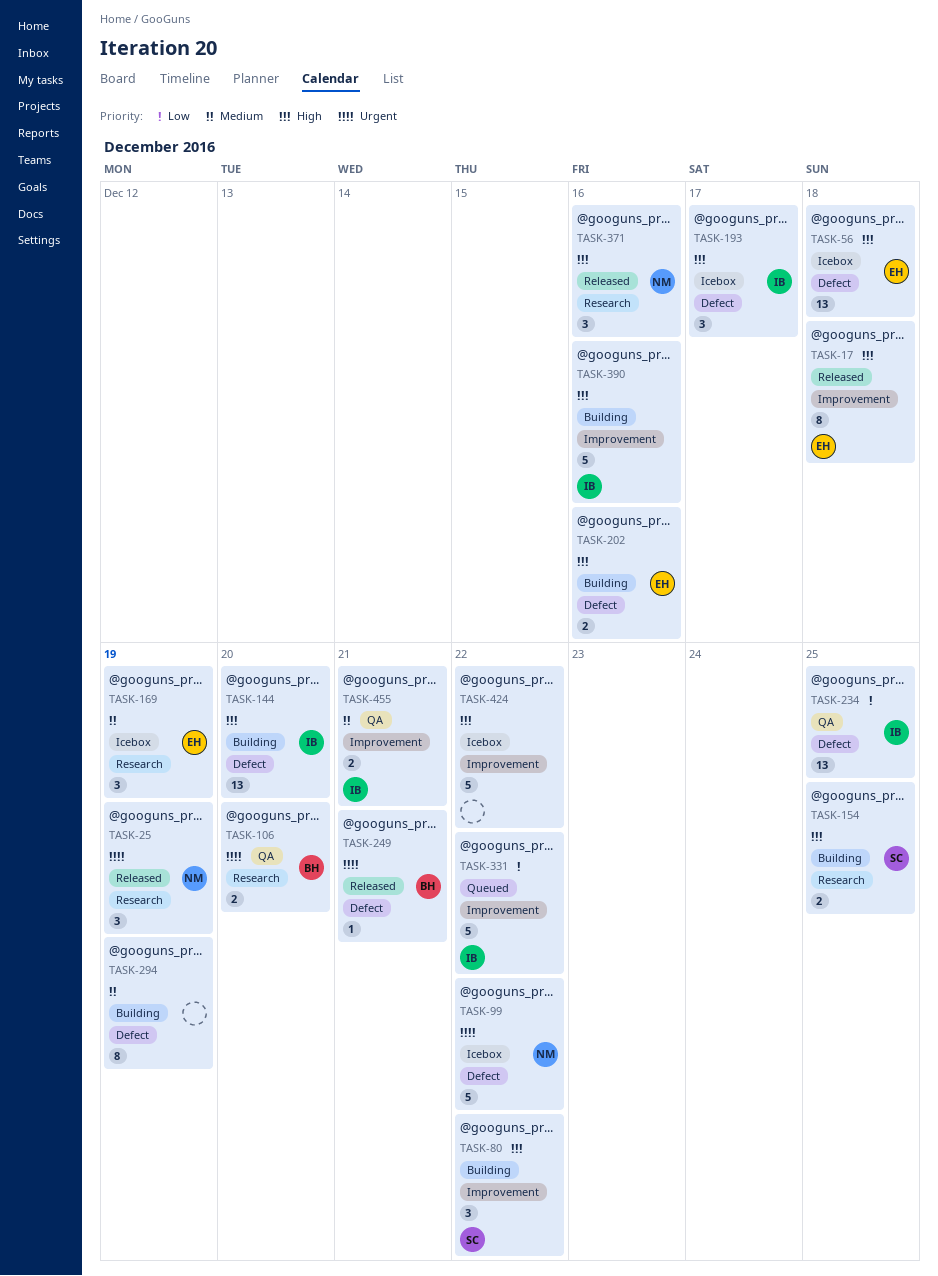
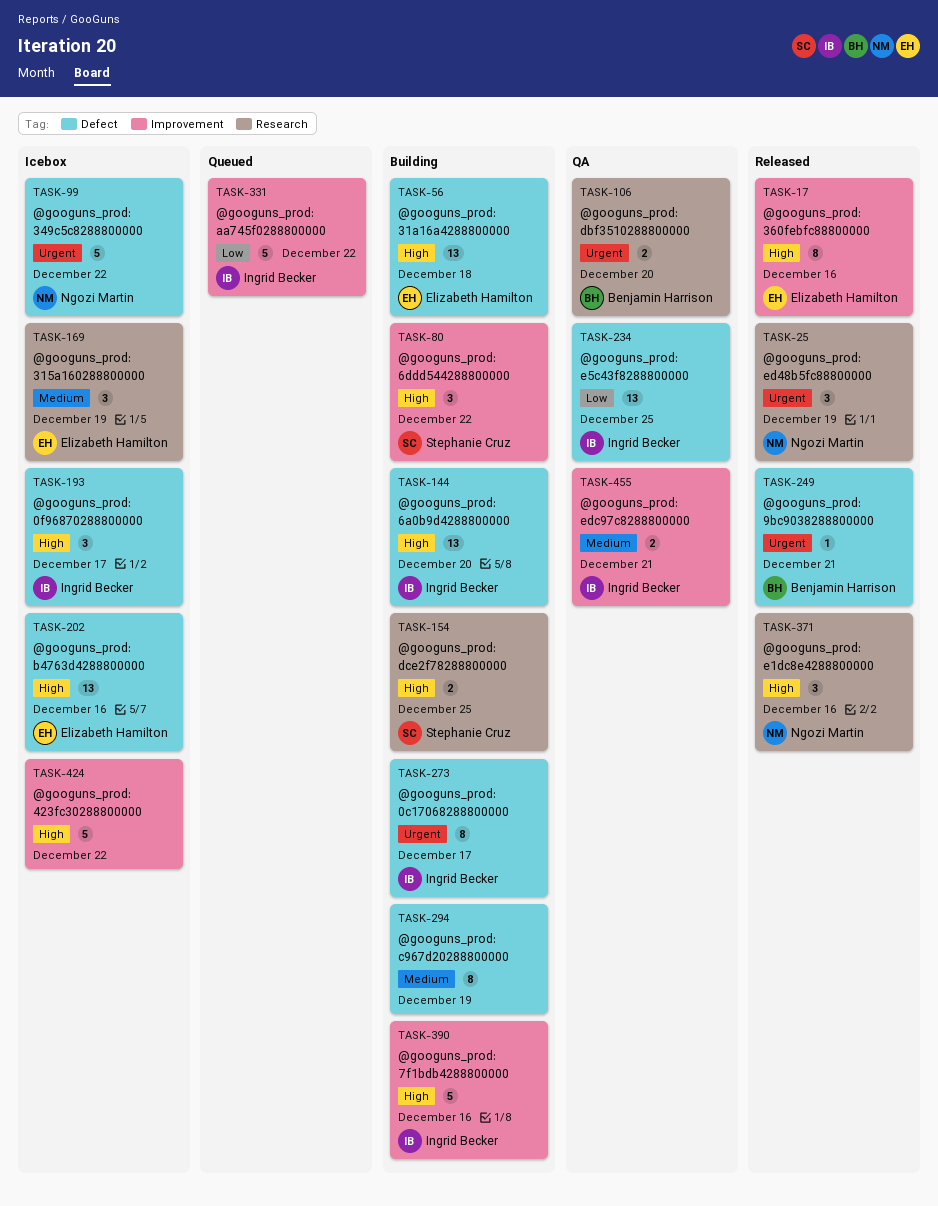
TASK-17, due: Dec 18 -> Dec 16
TASK-56, status: Icebox -> Building
TASK-202, status: Building -> Icebox
TASK-202, estimate: 2 -> 13
TASK-273: none -> present

